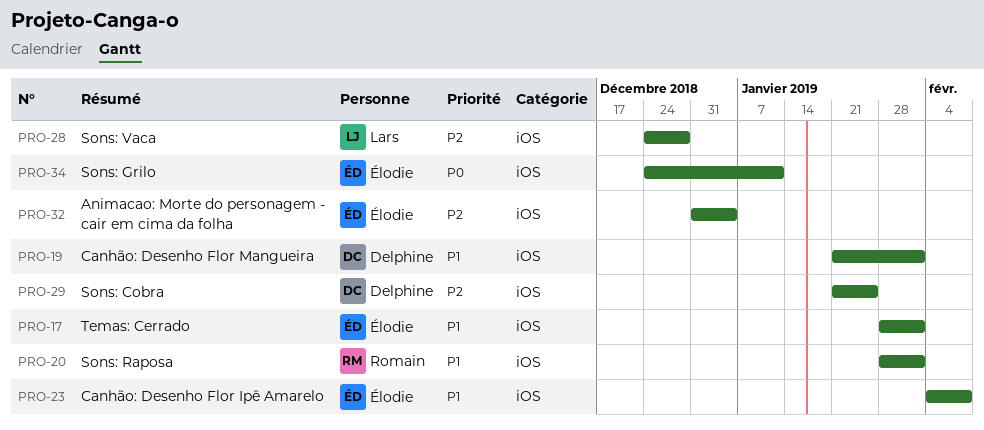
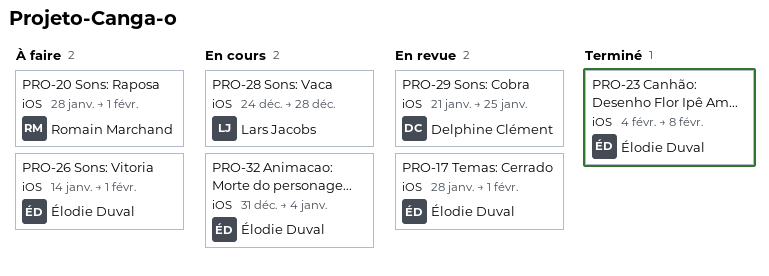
PRO-19: present -> none
PRO-26: none -> present
PRO-34: present -> none

